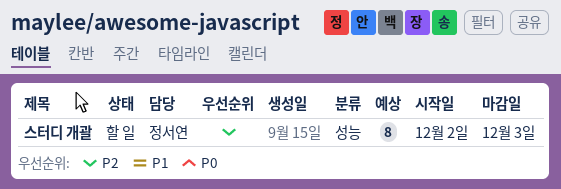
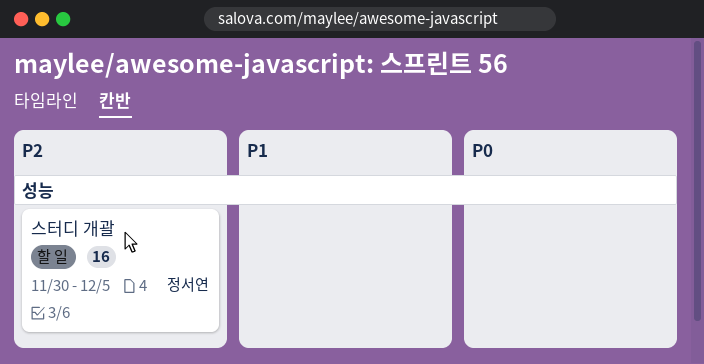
스터디 개괄, estimate: 8 -> 16
스터디 개괄, start: Dec 2 -> Nov 30
스터디 개괄, due: Dec 3 -> Dec 5

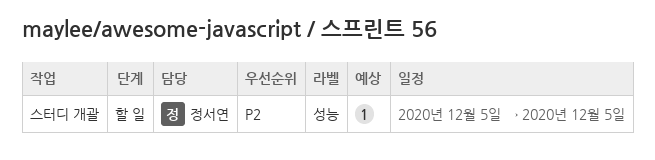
스터디 개괄, estimate: 16 -> 1
스터디 개괄, start: Nov 30 -> Dec 5

